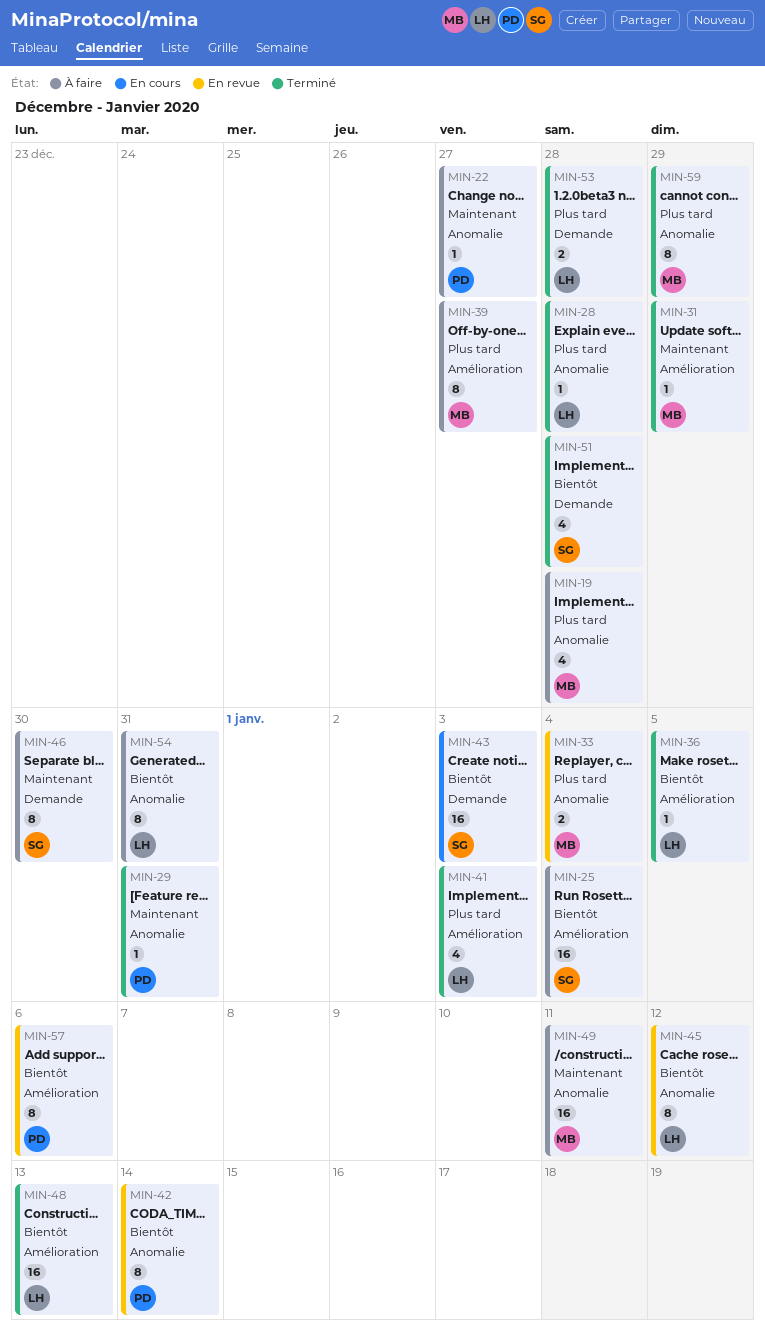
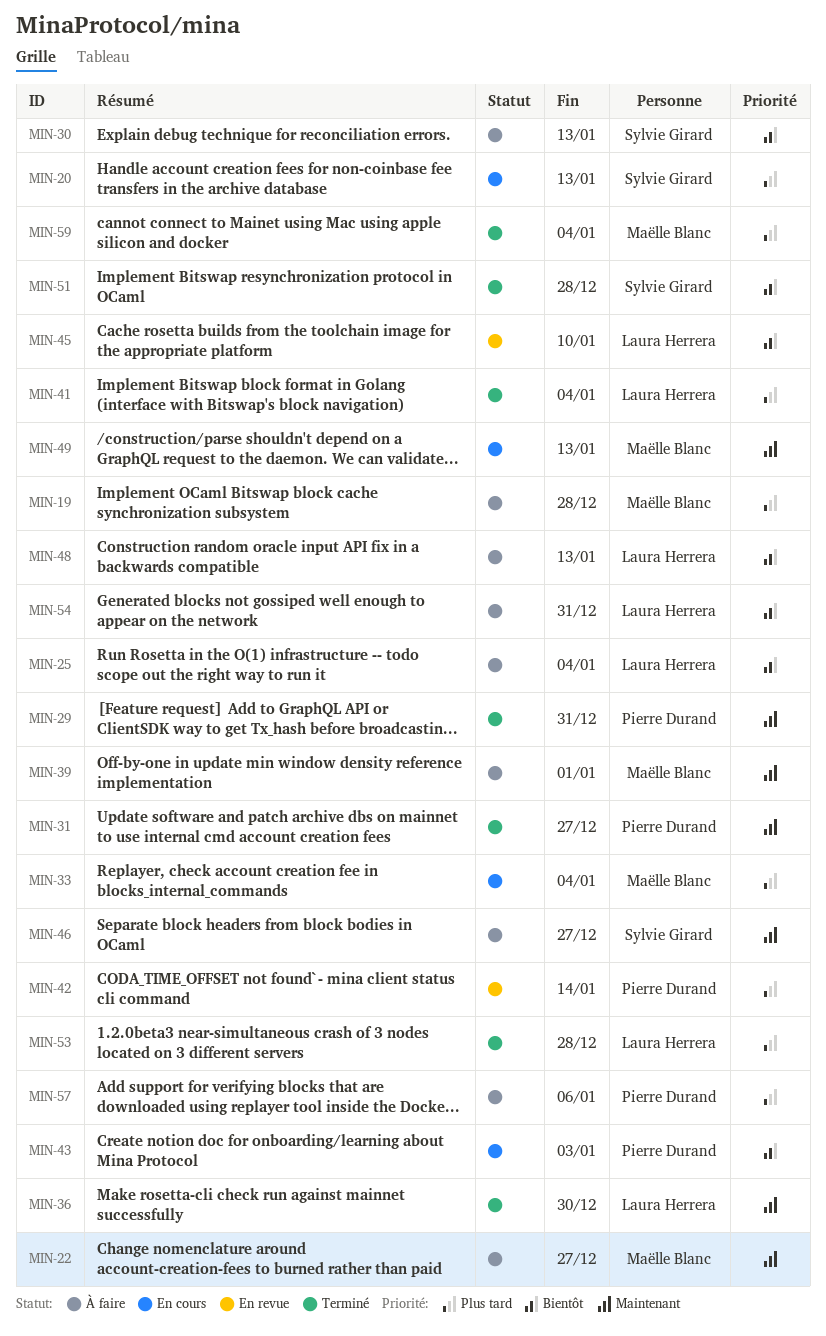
MIN-20: none -> present
MIN-22, owner: Pierre Durand -> Maëlle Blanc
MIN-25, owner: Sylvie Girard -> Laura Herrera
MIN-28: present -> none
MIN-30: none -> present
MIN-31, owner: Maëlle Blanc -> Pierre Durand
MIN-31, due: Dec 29 -> Dec 27
MIN-33, status: En revue -> En cours
MIN-36, priority: Bientôt -> Maintenant
MIN-36, due: Jan 5 -> Dec 30
MIN-39, priority: Plus tard -> Maintenant
MIN-39, due: Dec 27 -> Jan 1
MIN-41, due: Jan 3 -> Jan 4
MIN-42, priority: Bientôt -> Plus tard
MIN-43, owner: Sylvie Girard -> Pierre Durand
MIN-45, due: Jan 12 -> Jan 10
MIN-46, due: Dec 30 -> Dec 27
MIN-48, status: Terminé -> À faire
MIN-49, status: À faire -> En cours
MIN-49, due: Jan 11 -> Jan 13
MIN-57, status: En revue -> À faire
MIN-57, priority: Bientôt -> Plus tard
MIN-59, due: Dec 29 -> Jan 4

